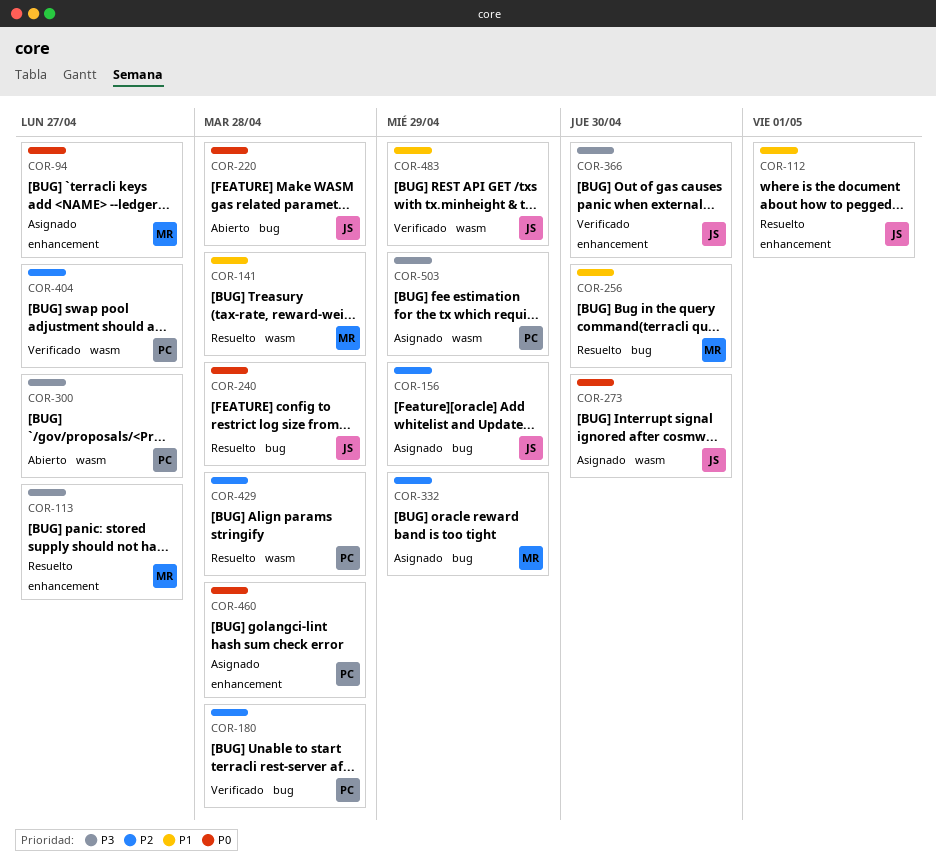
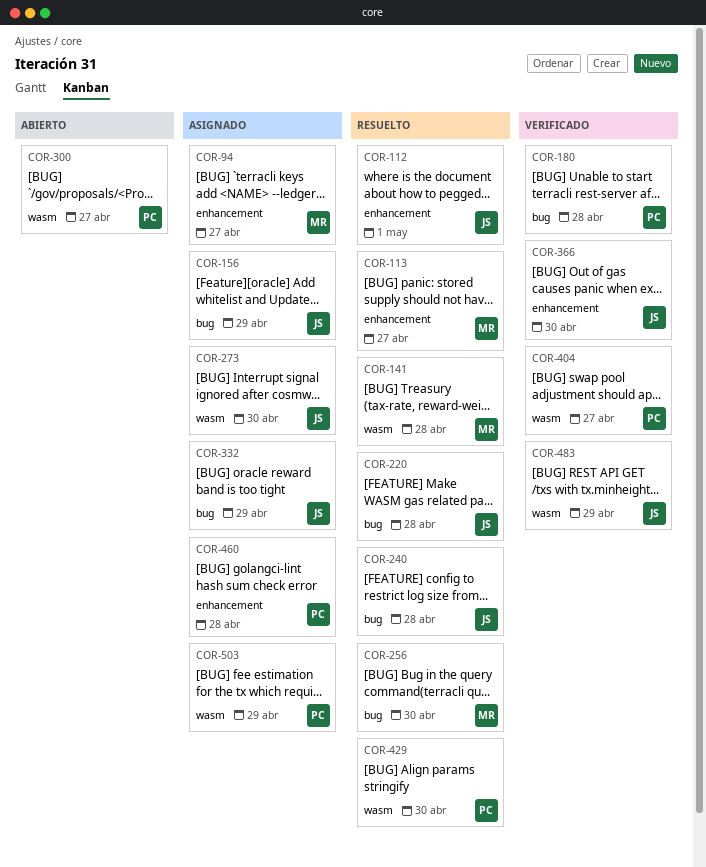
COR-220, status: Abierto -> Resuelto
COR-332, owner: MR -> JS
COR-429, due: Apr 28 -> Apr 30

